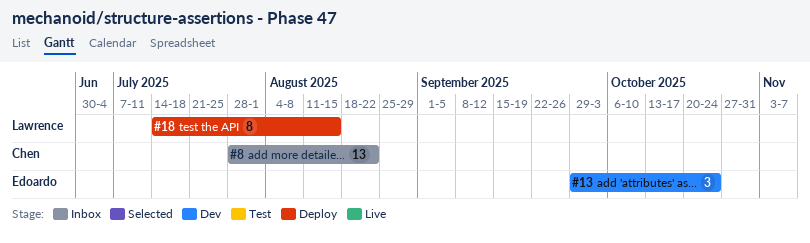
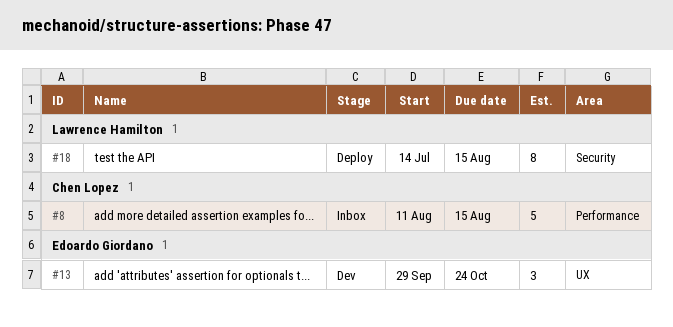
#8, estimate: 13 -> 5
#8, start: Jul 28 -> Aug 11
#8, due: Aug 22 -> Aug 15

